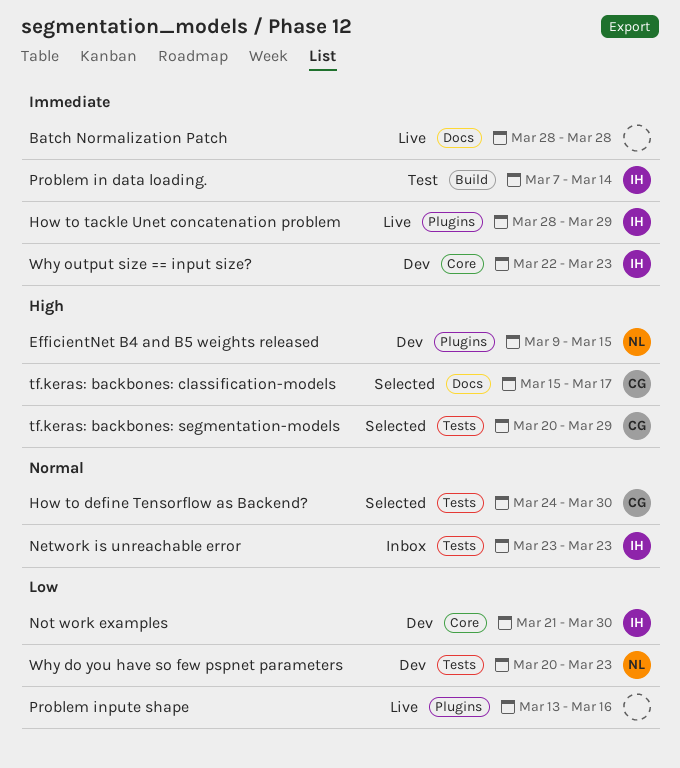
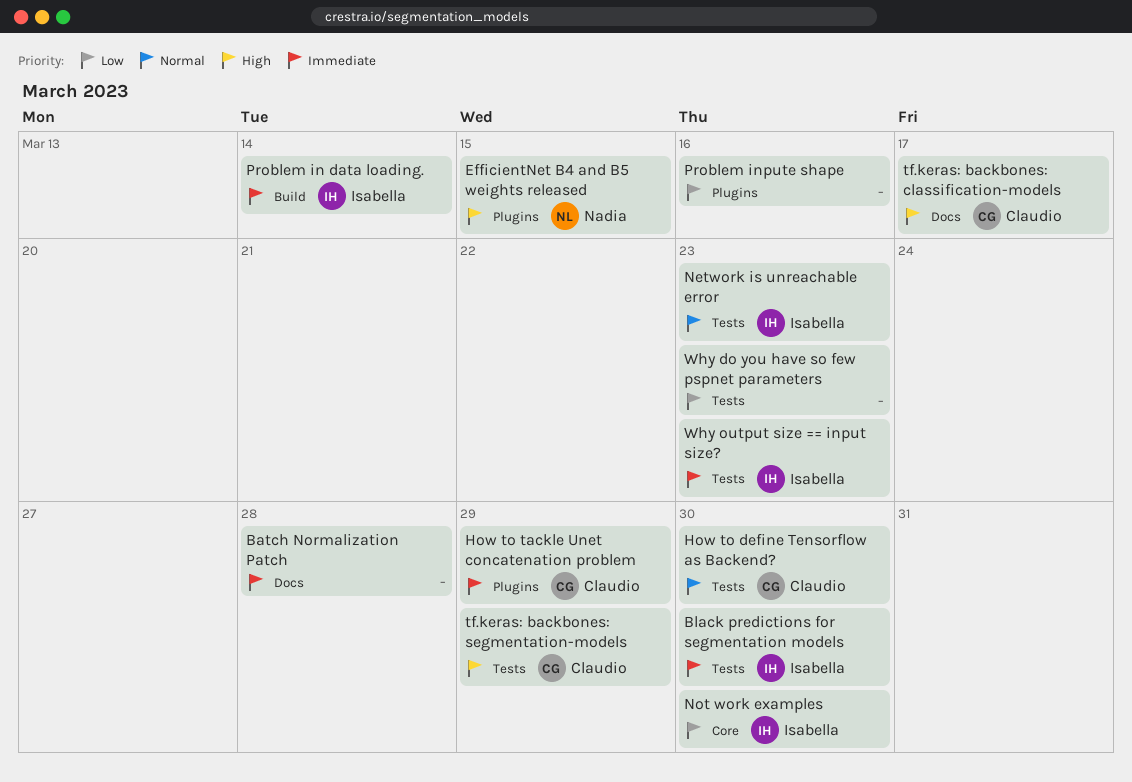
Black predictions for segmentation models: none -> present
How to tackle Unet concatenation problem, owner: Isabella -> Claudio
Why do you have so few pspnet parameters, owner: Nadia -> none
Why output size == input size?, label: Core -> Tests

